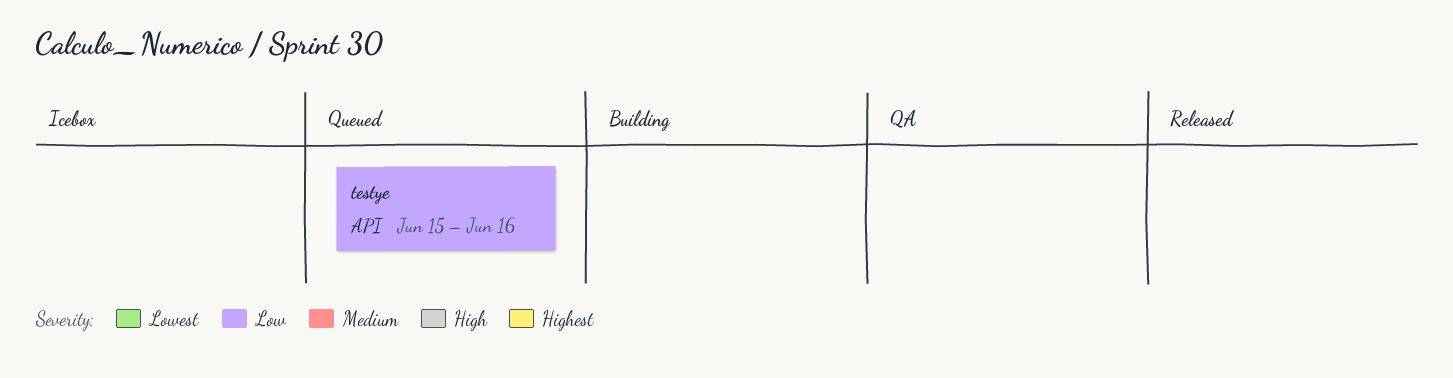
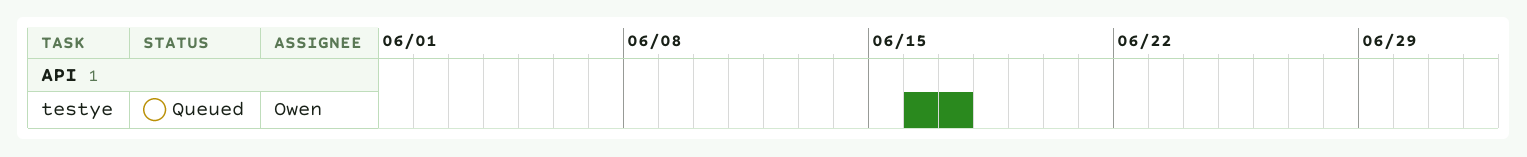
testye, start: Jun 15 -> Jun 16
testye, due: Jun 16 -> Jun 17

